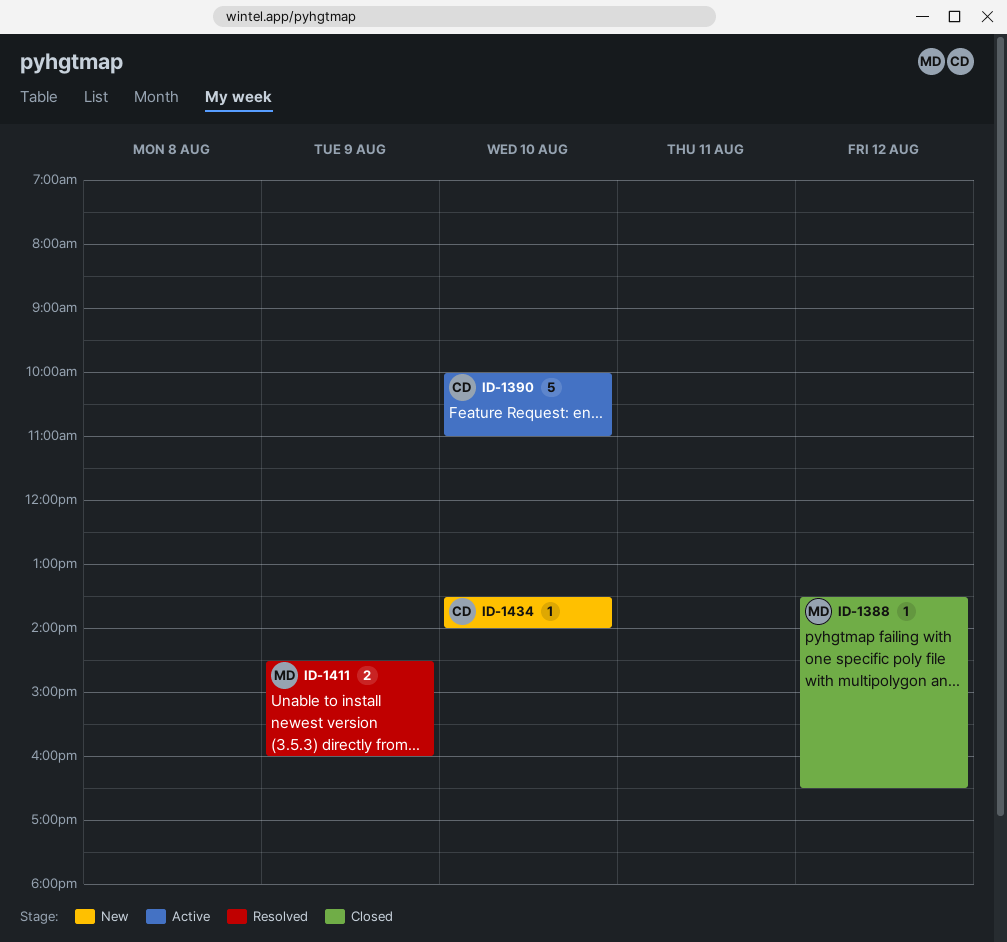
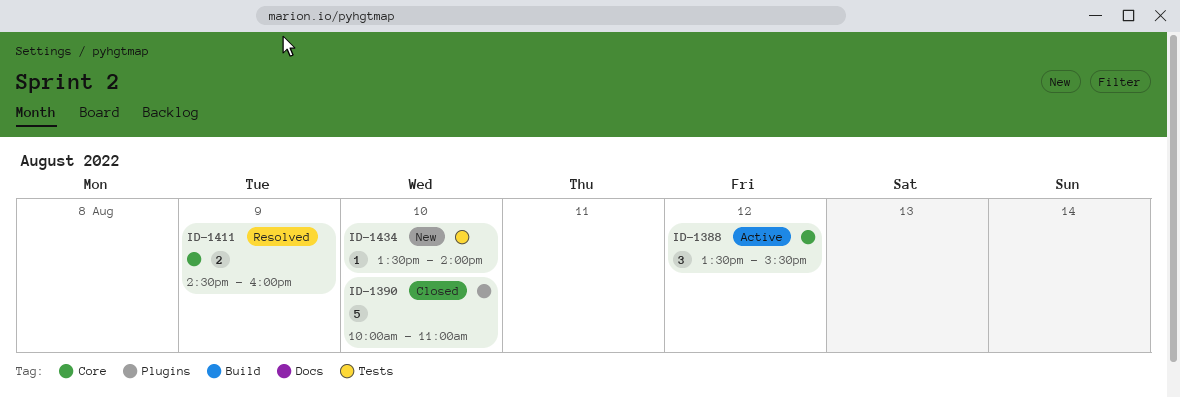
ID-1388, status: Closed -> Active
ID-1388, estimate: 1 -> 3
ID-1388, ends: 16:30 -> 15:30
ID-1390, status: Active -> Closed

